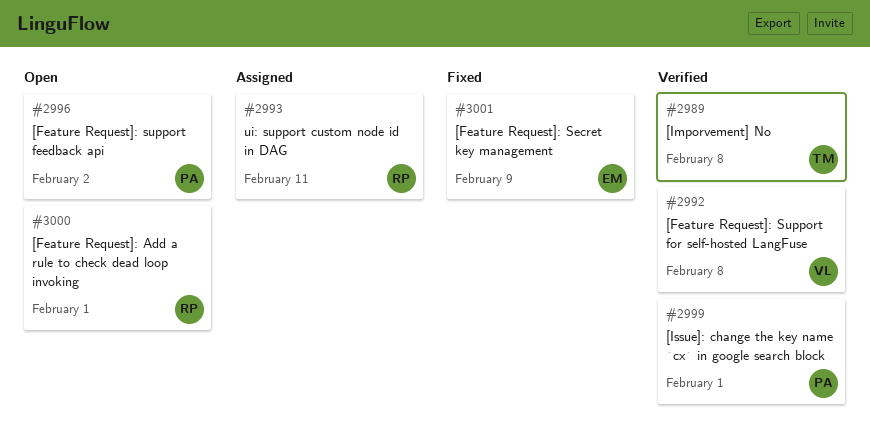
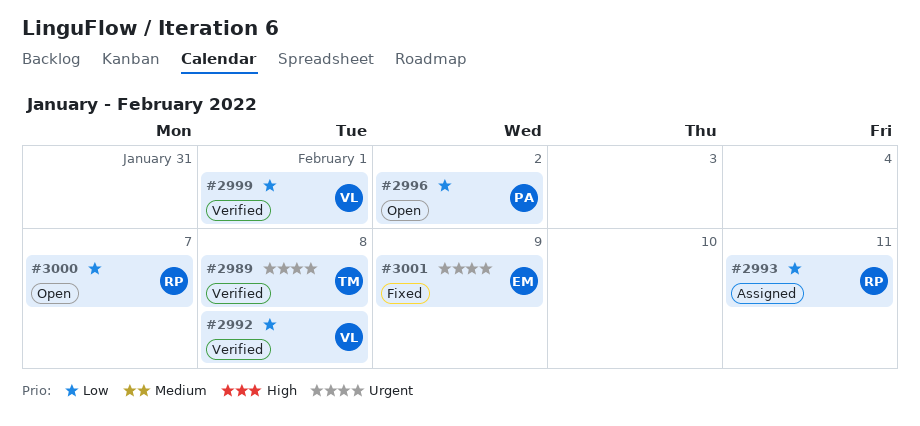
#2999, owner: PA -> VL
#3000, due: Feb 1 -> Feb 7

